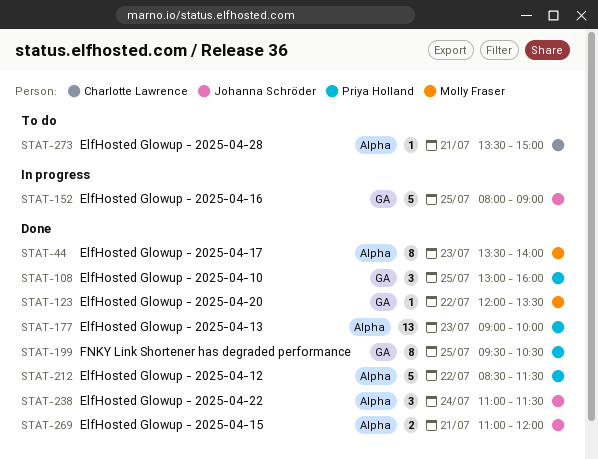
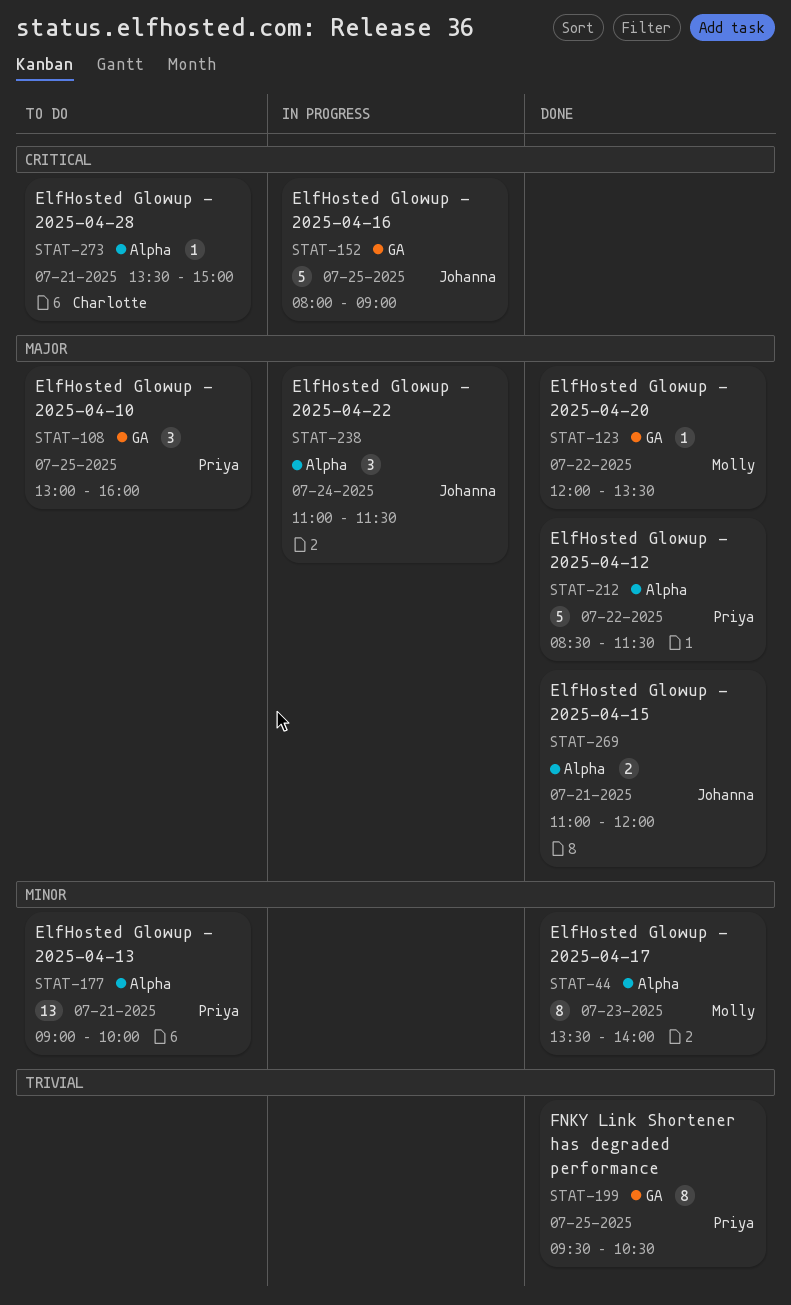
STAT-108, status: Done -> To do
STAT-177, status: Done -> To do
STAT-177, day: Jul 23 -> Jul 21
STAT-238, status: Done -> In progress

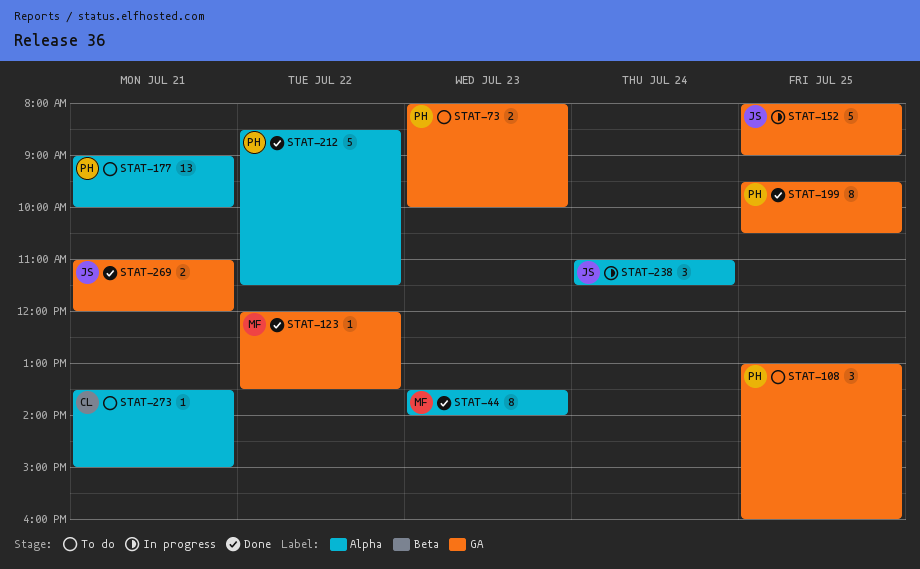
STAT-73: none -> present
STAT-269, label: Alpha -> GA

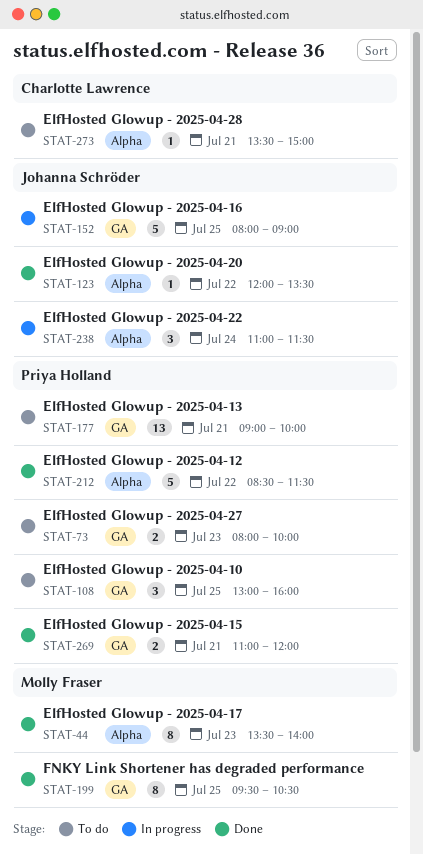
STAT-123, owner: Molly Fraser -> Johanna Schröder
STAT-123, label: GA -> Alpha
STAT-177, label: Alpha -> GA
STAT-199, owner: Priya Holland -> Molly Fraser
STAT-269, owner: Johanna Schröder -> Priya Holland

